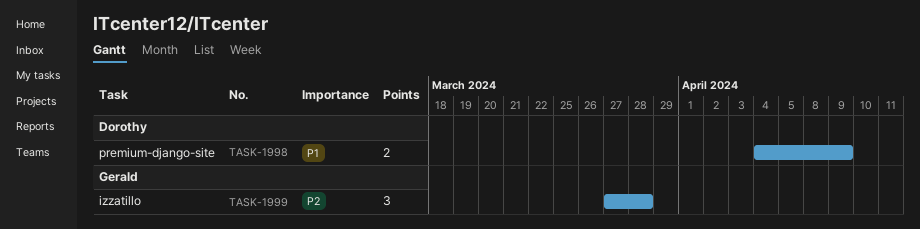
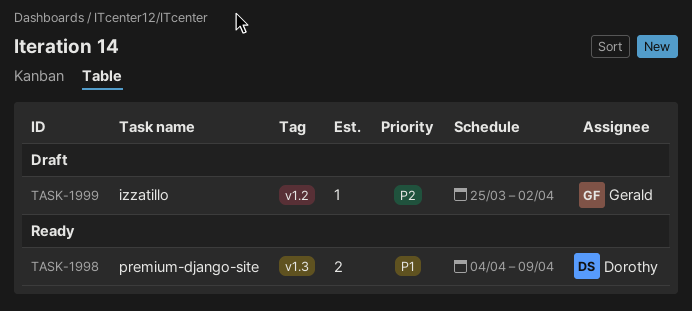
TASK-1999, estimate: 3 -> 1
TASK-1999, start: Mar 27 -> Mar 25
TASK-1999, due: Mar 28 -> Apr 2

